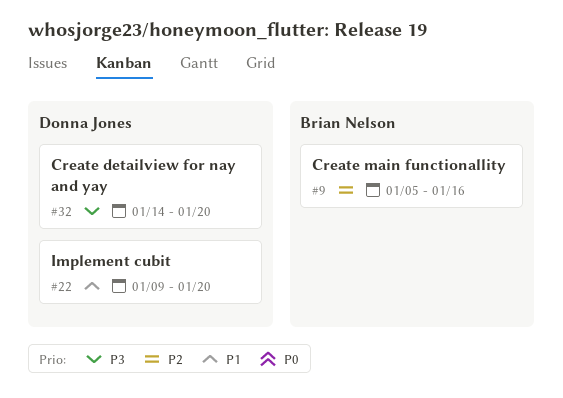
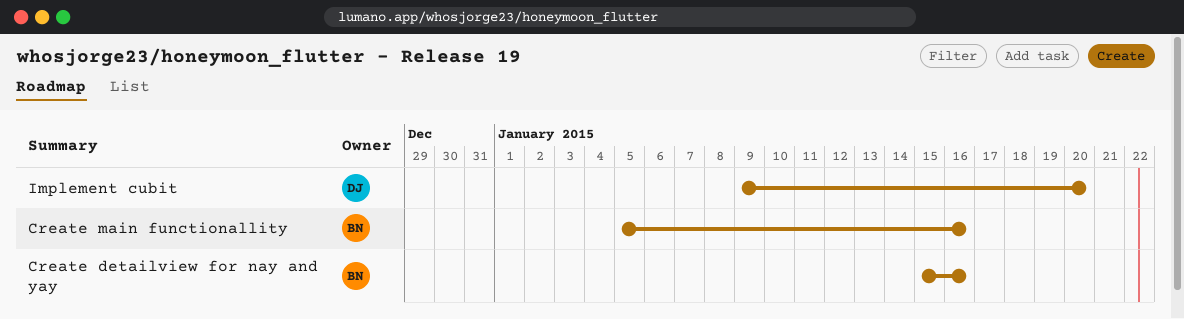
Create detailview for nay and yay, owner: Donna Jones -> Brian Nelson
Create detailview for nay and yay, start: Jan 14 -> Jan 15
Create detailview for nay and yay, due: Jan 20 -> Jan 16

